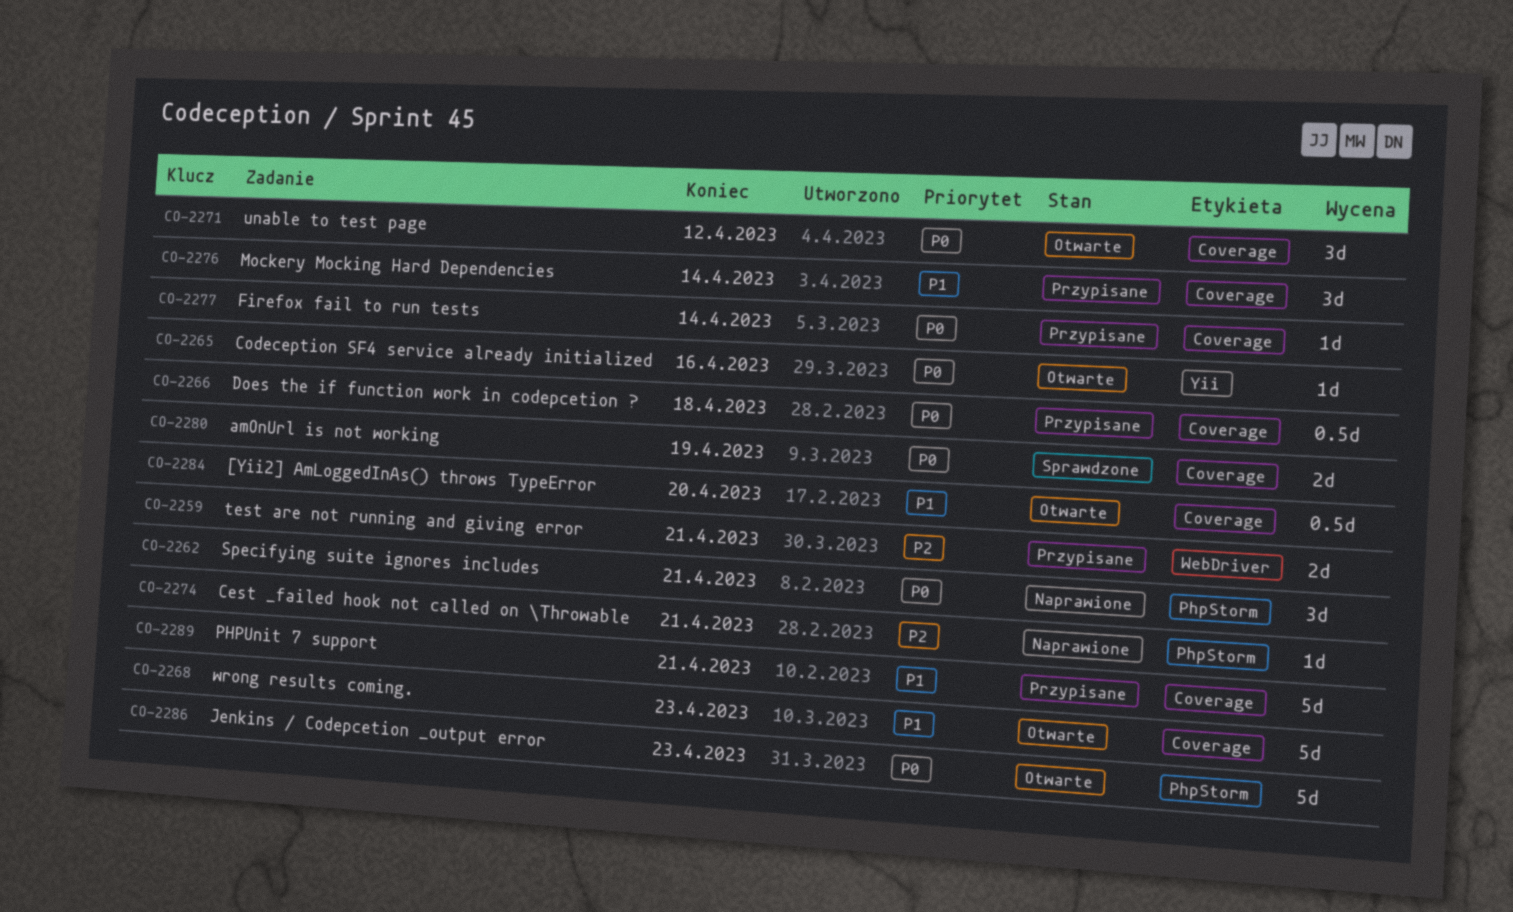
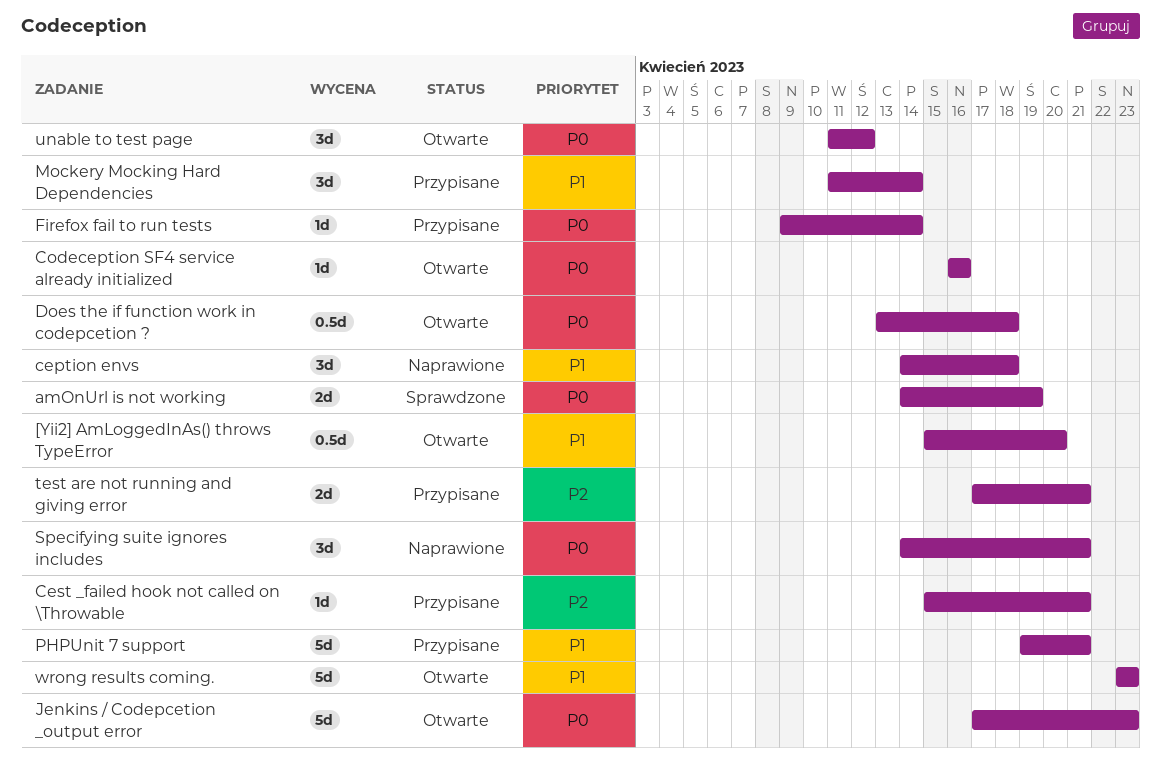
ception envs: none -> present
Cest _failed hook not called on \Throwable, status: Naprawione -> Przypisane
Does the if function work in codepcetion ?, status: Przypisane -> Otwarte

